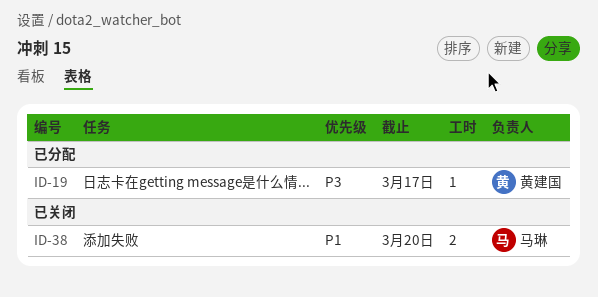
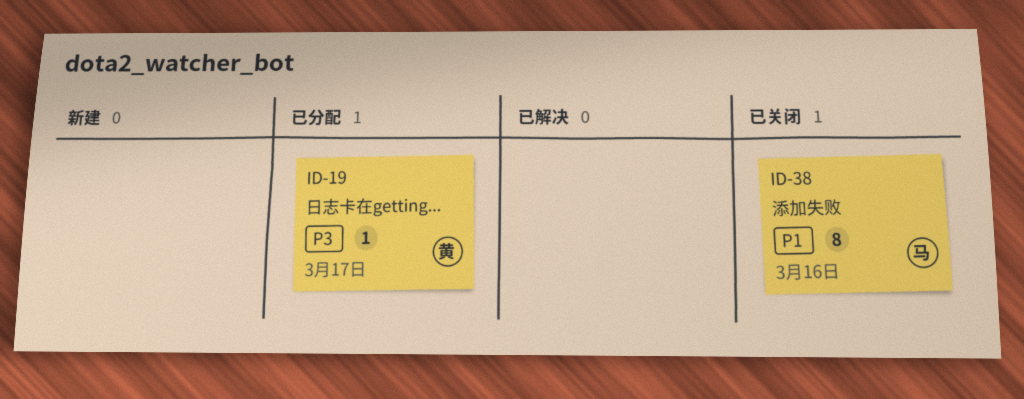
ID-38, estimate: 2 -> 8
ID-38, due: Mar 20 -> Mar 16

